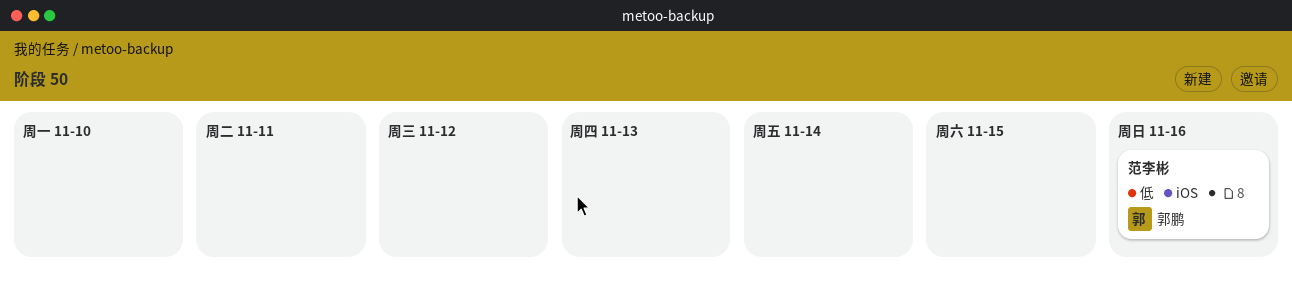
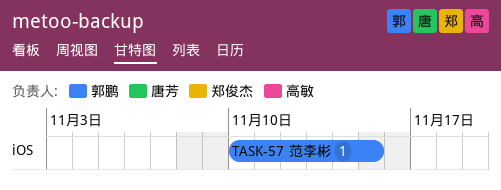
范李彬, due: Nov 16 -> Nov 15

